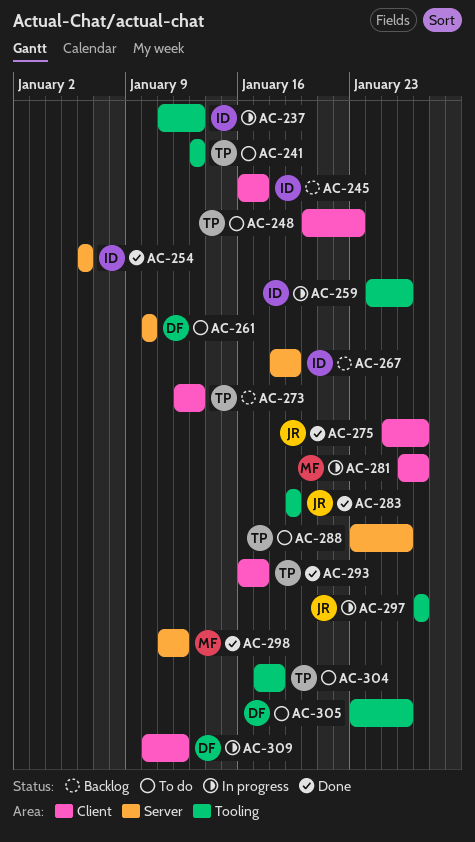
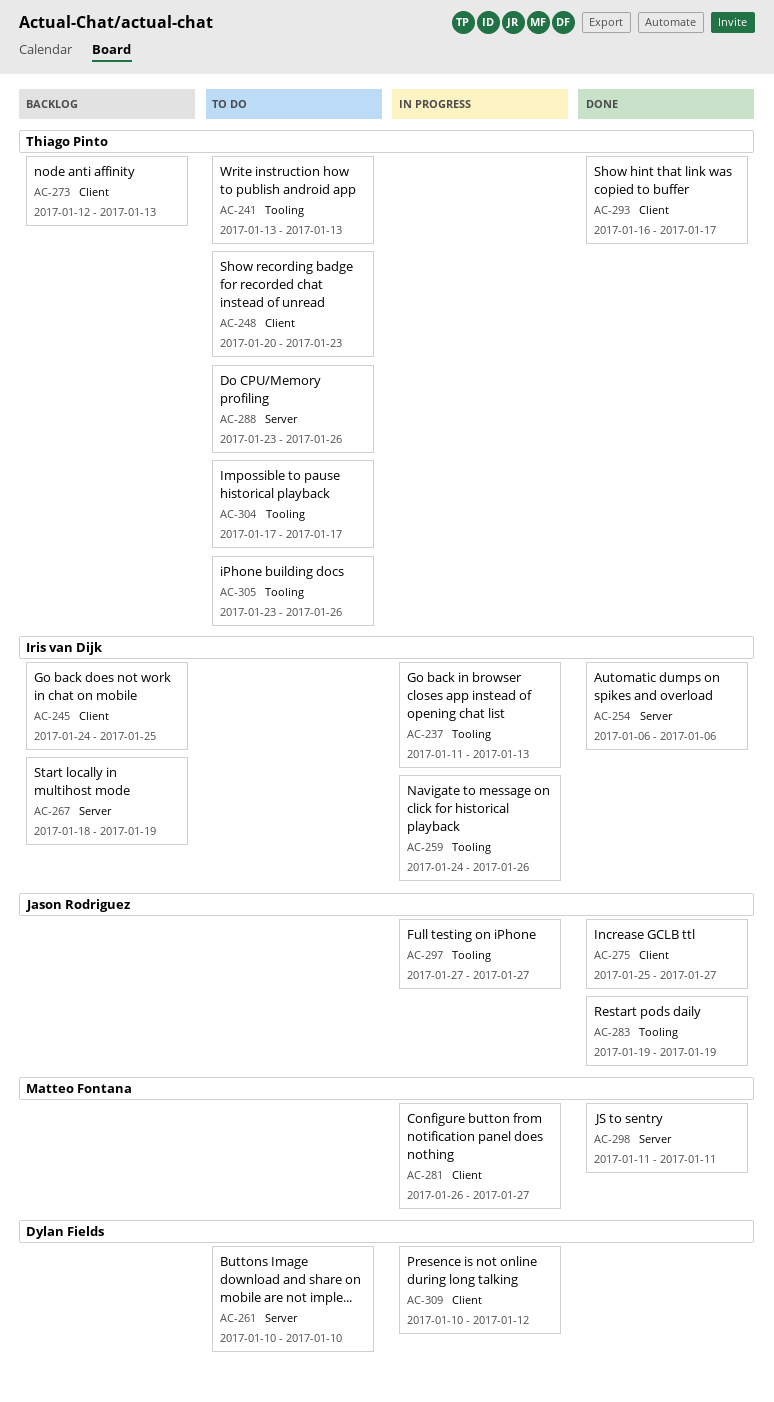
AC-245, start: Jan 16 -> Jan 24
AC-245, due: Jan 17 -> Jan 25
AC-298, due: Jan 12 -> Jan 11
AC-304, due: Jan 18 -> Jan 17
AC-305, owner: Dylan Fields -> Thiago Pinto

